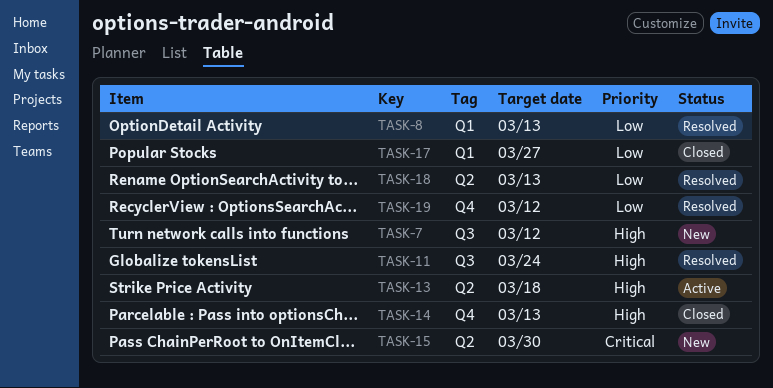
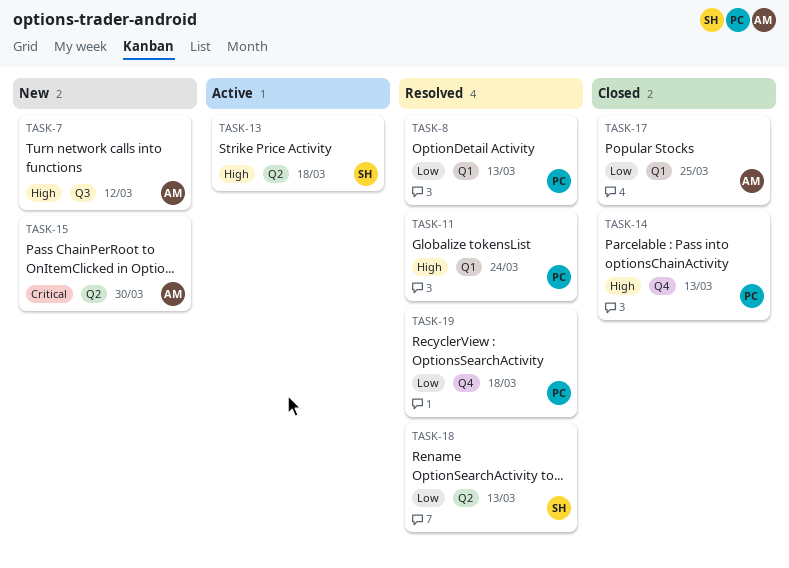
TASK-11, label: Q3 -> Q1
TASK-17, due: Mar 27 -> Mar 25
TASK-19, due: Mar 12 -> Mar 18

